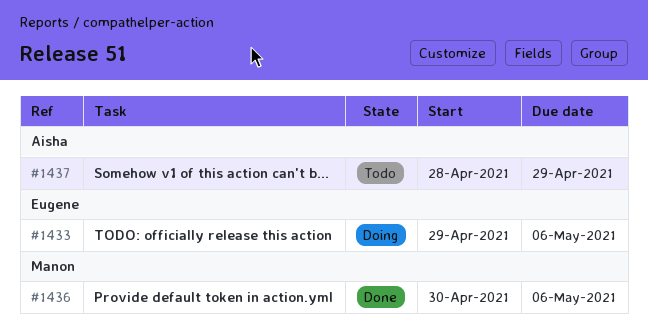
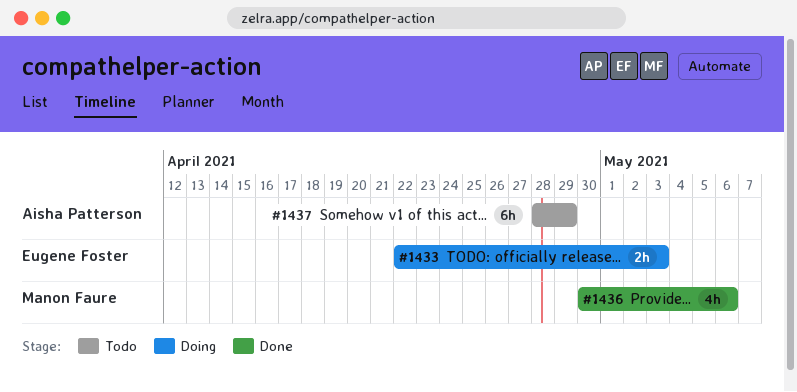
#1433, start: Apr 29 -> Apr 22
#1433, due: May 6 -> May 3

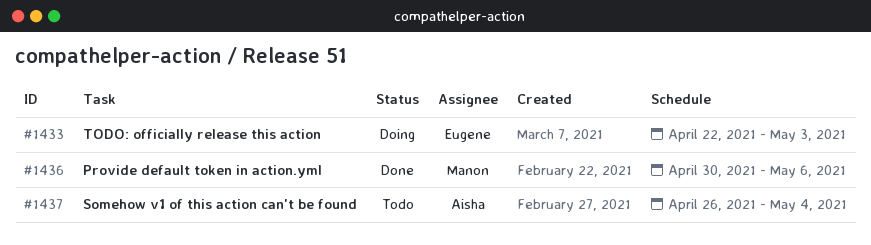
#1437, start: Apr 28 -> Apr 26
#1437, due: Apr 29 -> May 4

